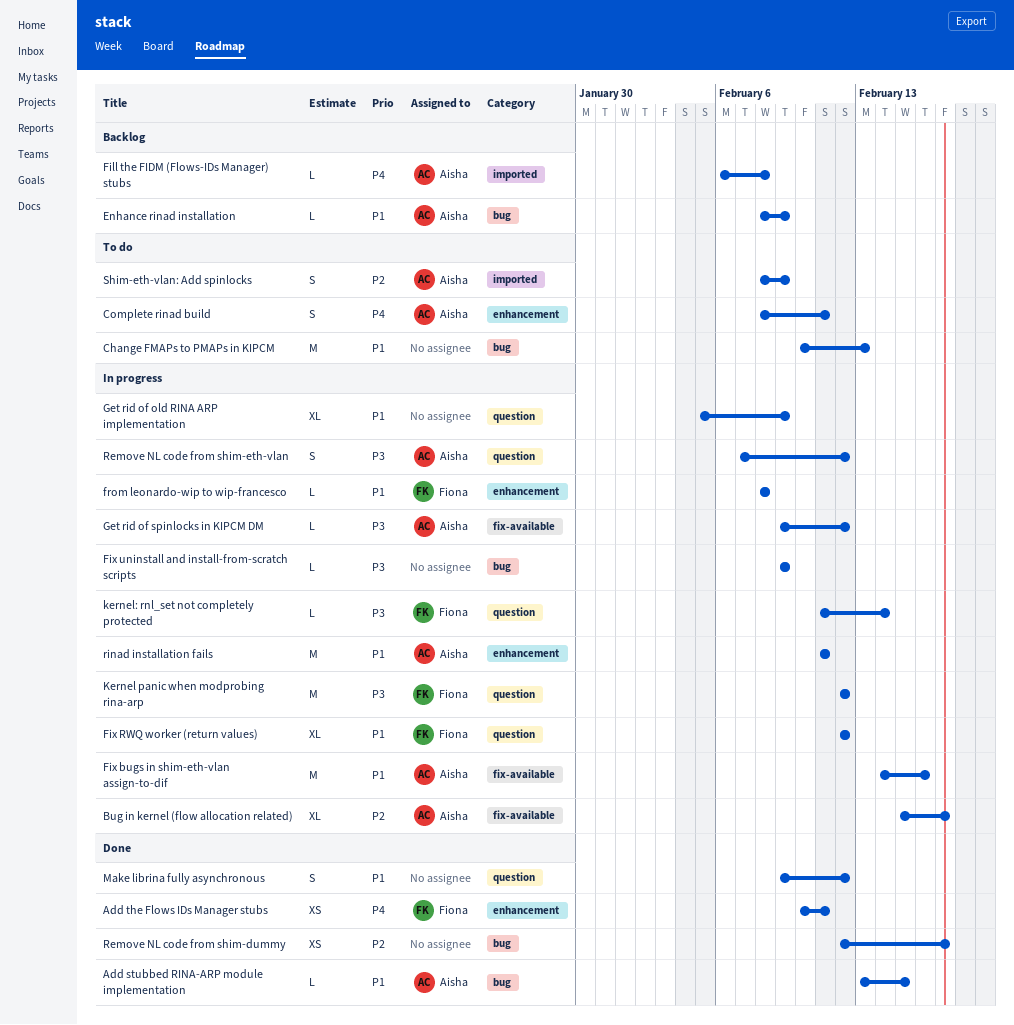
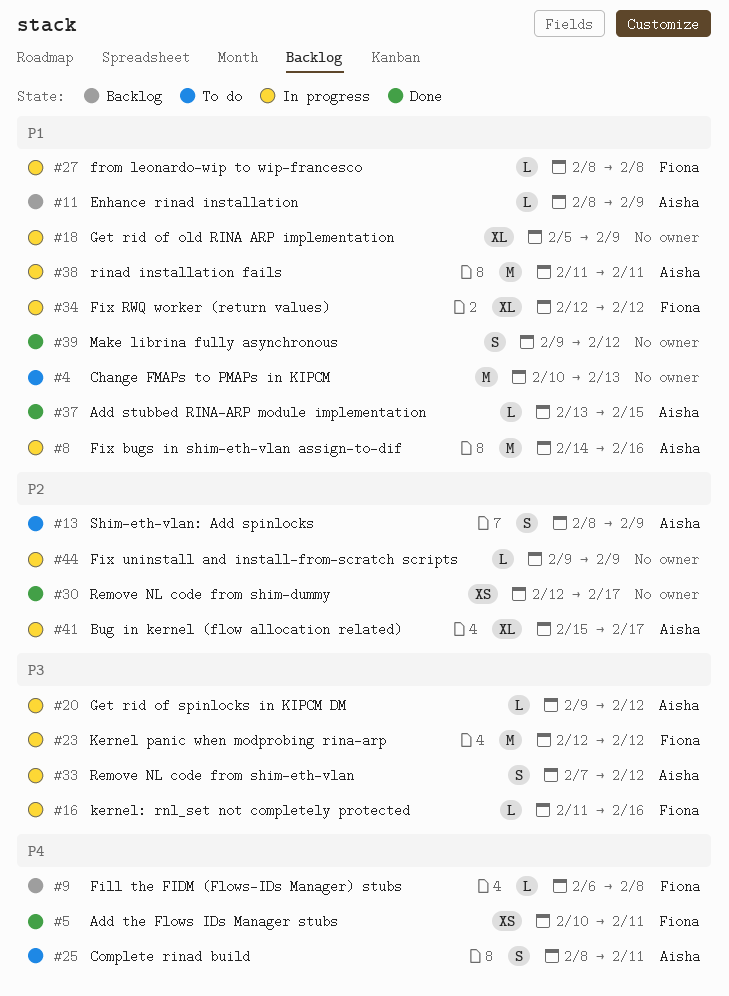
Fill the FIDM (Flows-IDs Manager) stubs, owner: Aisha -> Fiona
Fix uninstall and install-from-scratch scripts, priority: P3 -> P2
kernel: rnl_set not completely protected, due: Feb 14 -> Feb 16

